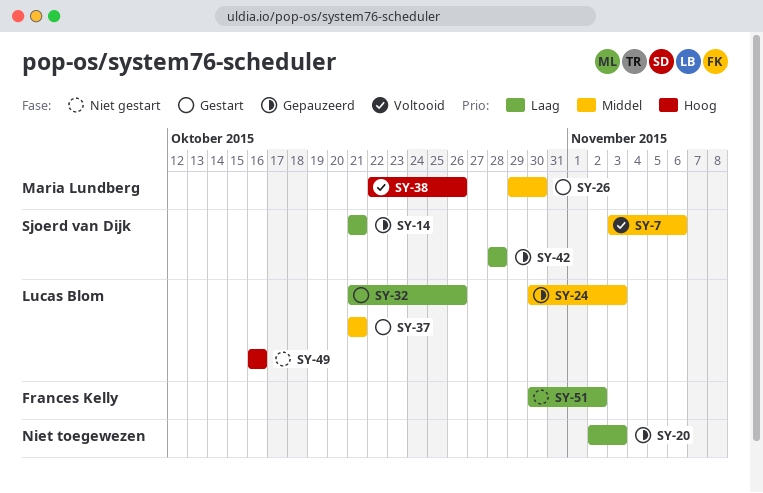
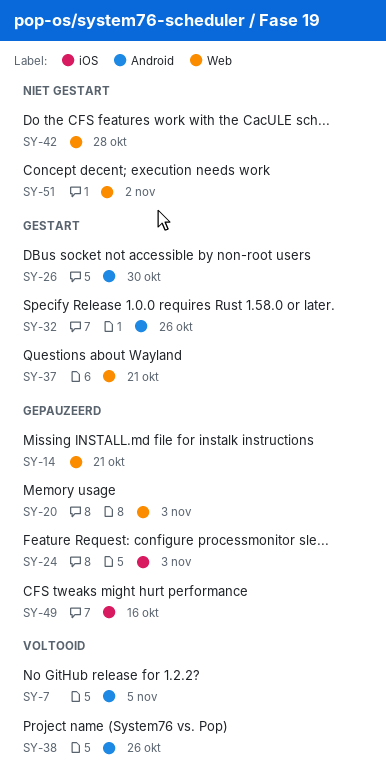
SY-7, due: Nov 6 -> Nov 5
SY-42, status: Gepauzeerd -> Niet gestart
SY-49, status: Niet gestart -> Gepauzeerd

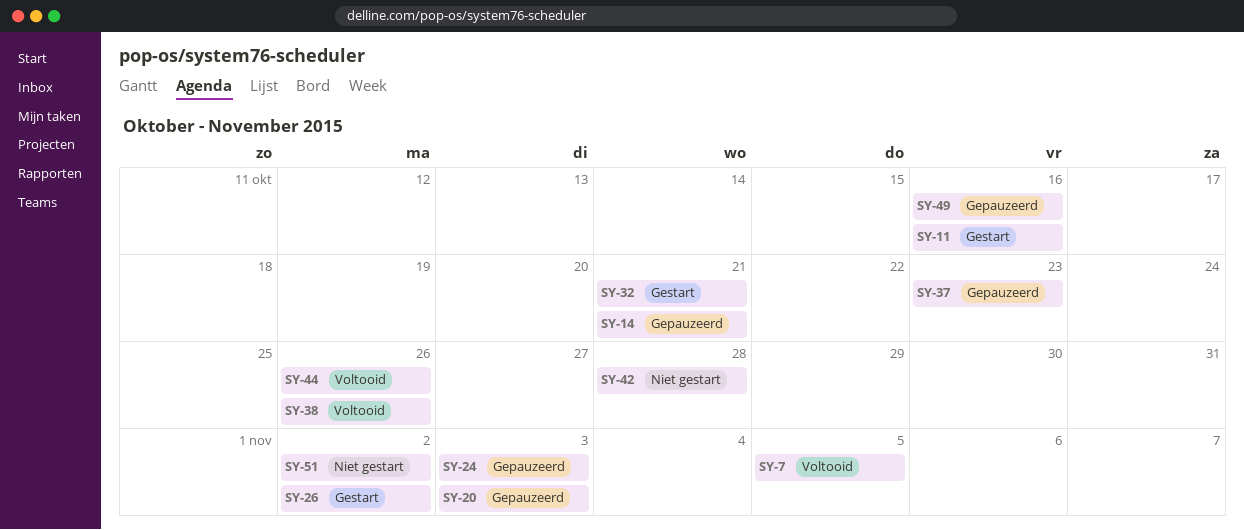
SY-11: none -> present
SY-26, due: Oct 30 -> Nov 2
SY-32, due: Oct 26 -> Oct 21
SY-37, status: Gestart -> Gepauzeerd
SY-37, due: Oct 21 -> Oct 23
SY-44: none -> present

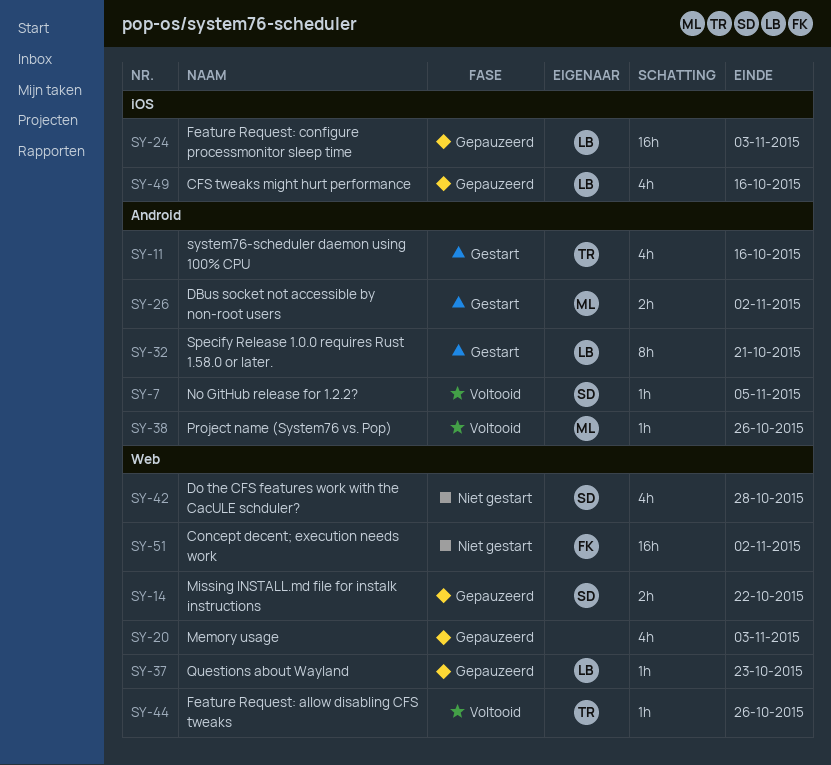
SY-14, due: Oct 21 -> Oct 22

